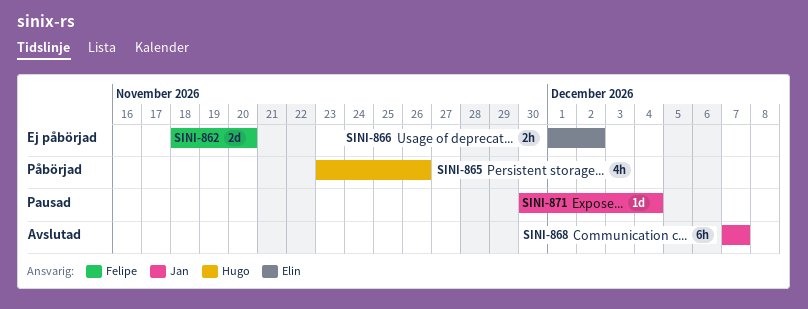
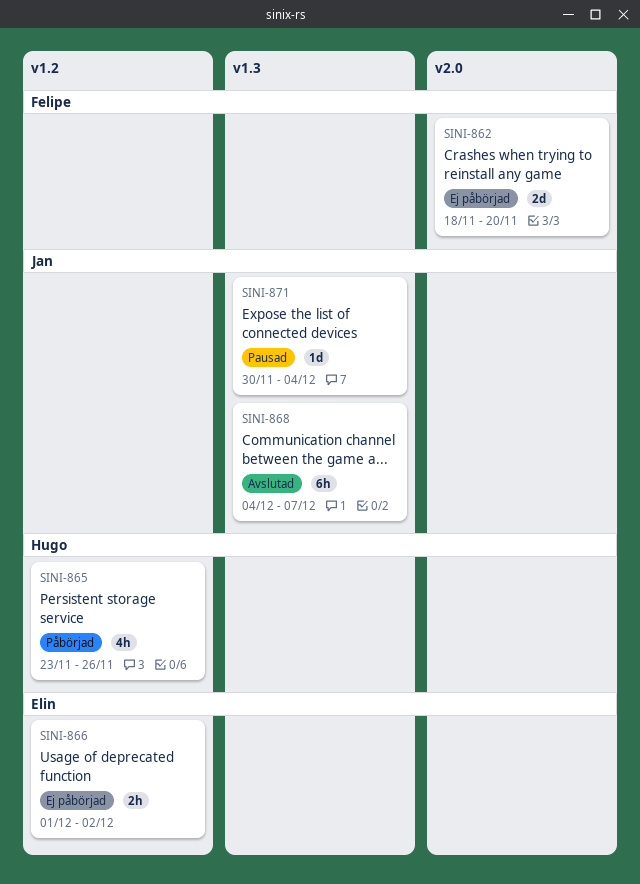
SINI-868, start: Dec 7 -> Dec 4

